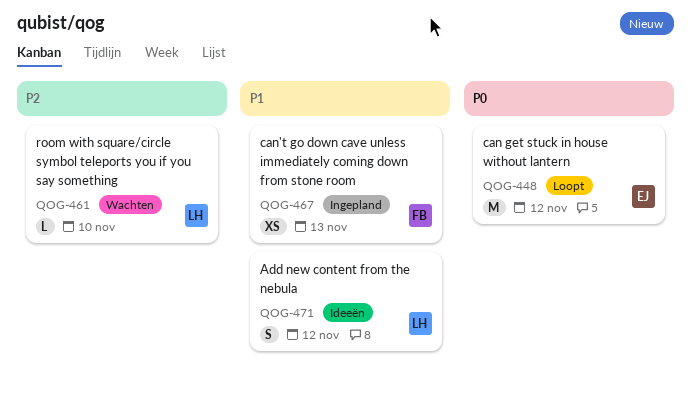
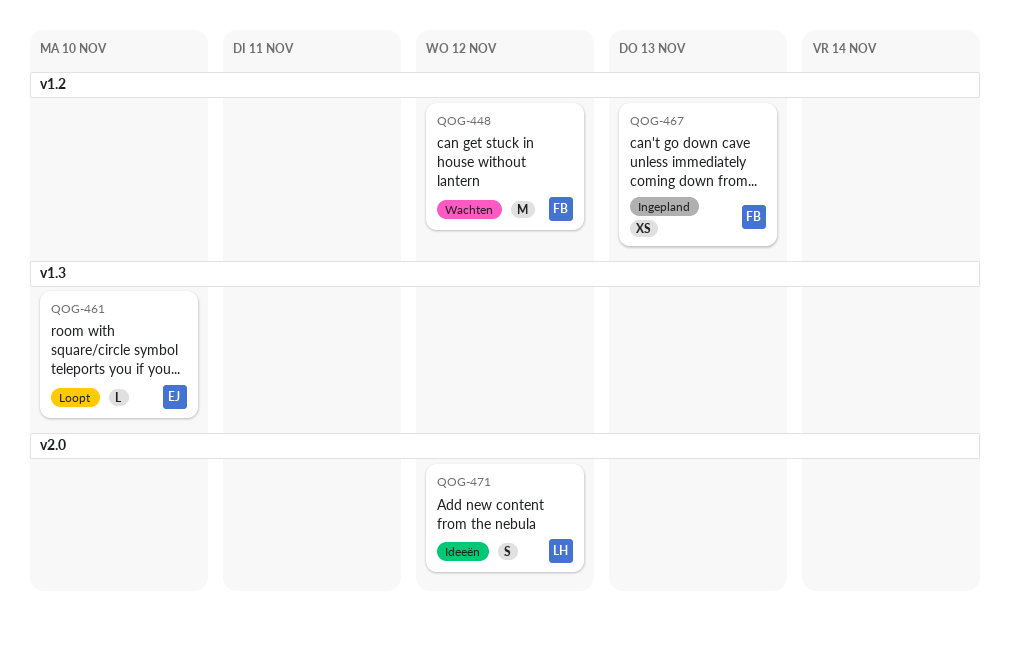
QOG-448, status: Loopt -> Wachten
QOG-448, owner: EJ -> FB
QOG-461, status: Wachten -> Loopt
QOG-461, owner: LH -> EJ

